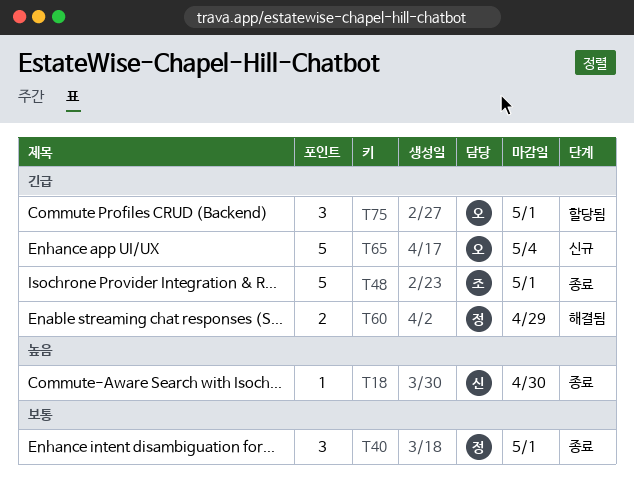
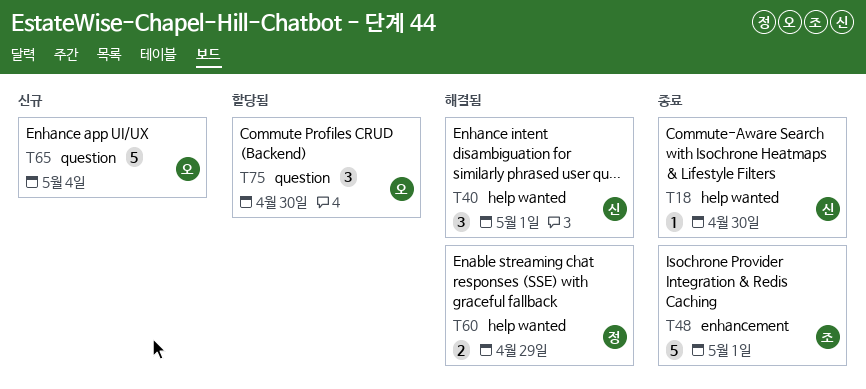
T40, status: 종료 -> 해결됨
T40, owner: 정 -> 신
T75, due: May 1 -> Apr 30

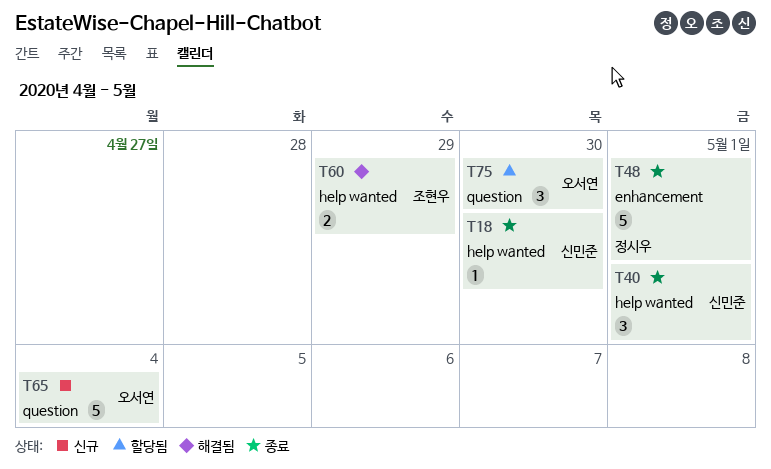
T40, status: 해결됨 -> 종료
T48, owner: 조현우 -> 정시우
T60, owner: 정시우 -> 조현우

